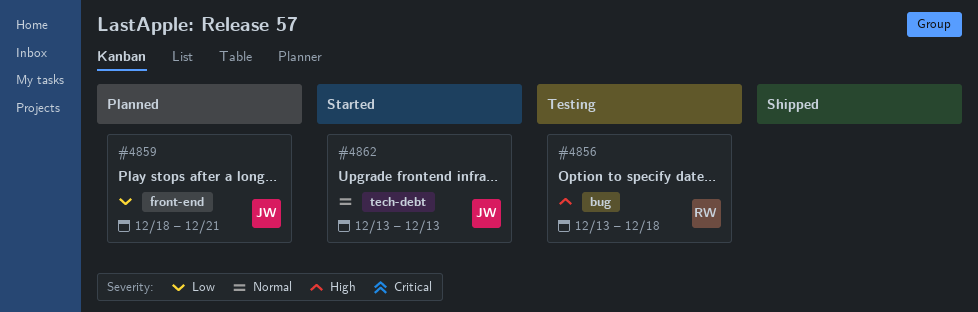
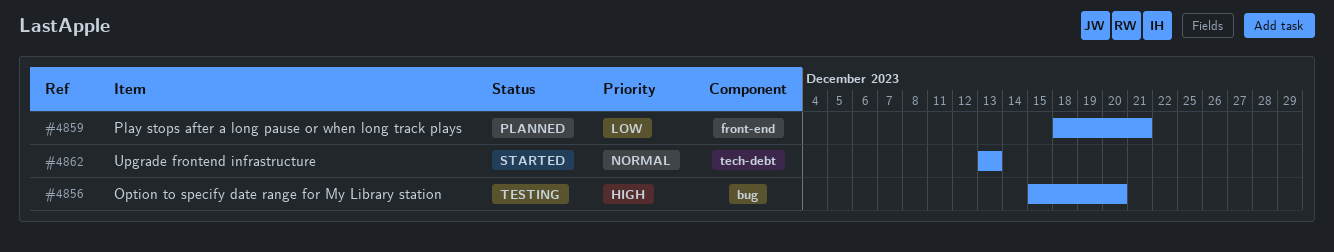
#4856, start: Dec 13 -> Dec 15
#4856, due: Dec 18 -> Dec 20

